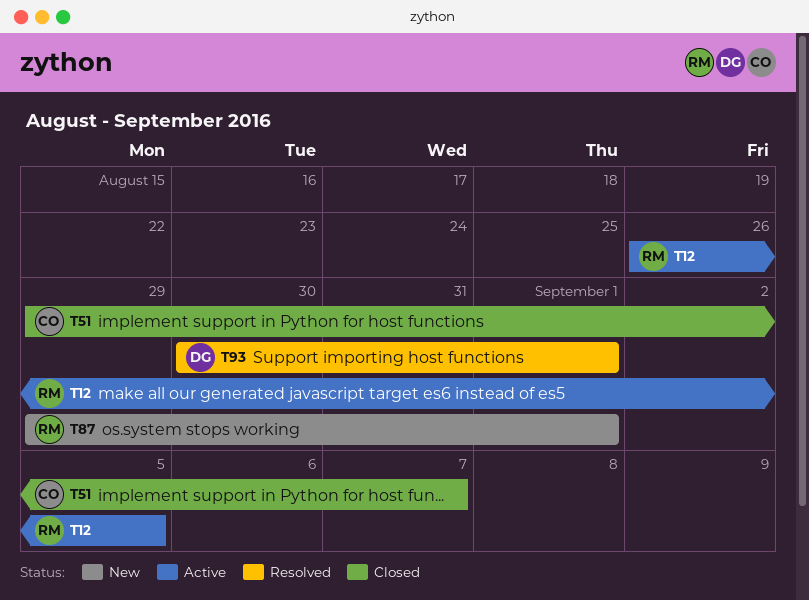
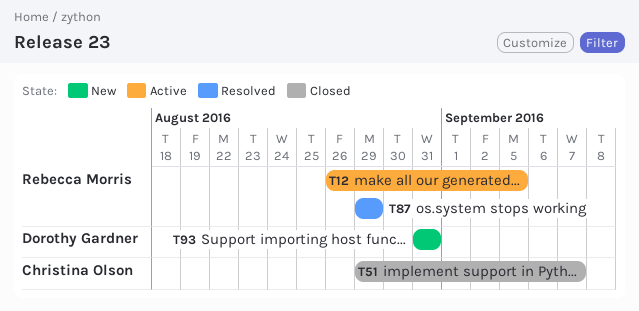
T87, status: New -> Resolved
T87, due: Sep 1 -> Aug 29
T93, status: Resolved -> New
T93, start: Aug 30 -> Aug 31
T93, due: Sep 1 -> Aug 31

